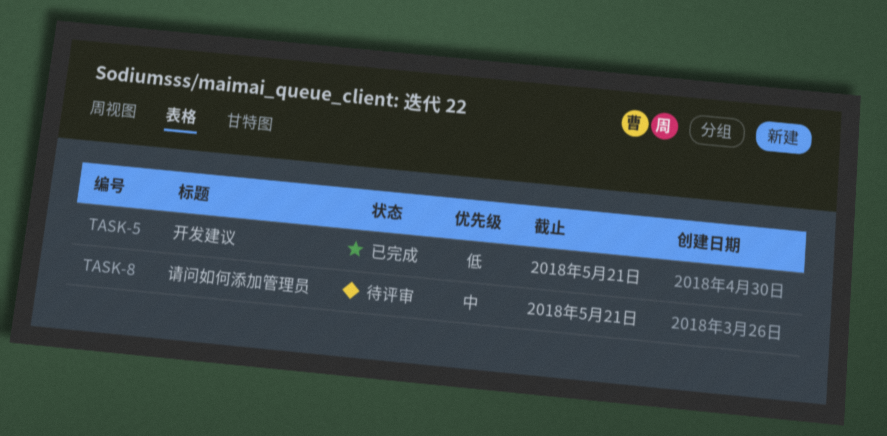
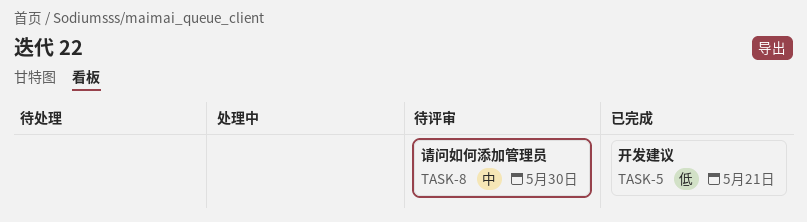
TASK-8, due: May 21 -> May 30

